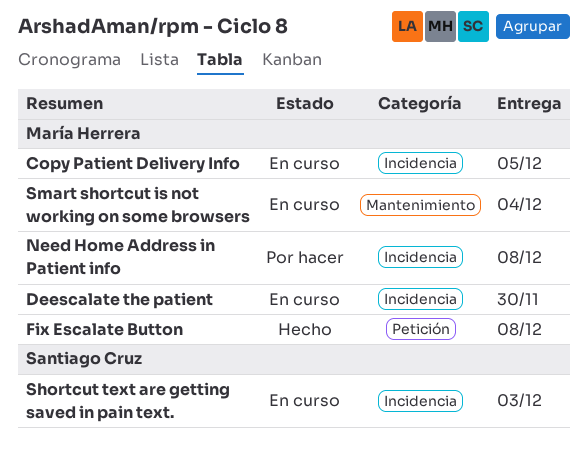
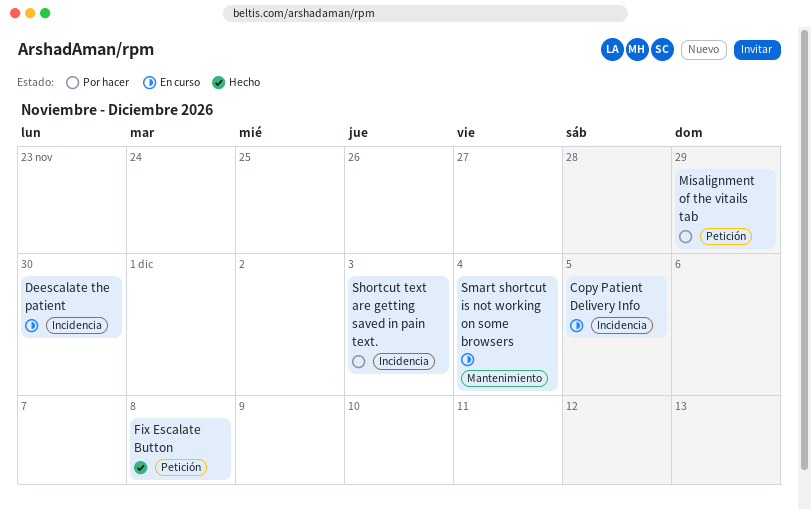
Misalignment of the vitails tab: none -> present
Need Home Address in Patient info: present -> none
Shortcut text are getting saved in pain text., status: En curso -> Por hacer

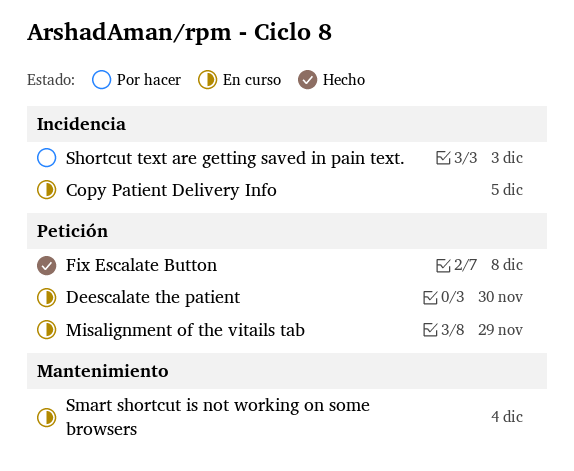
Deescalate the patient, label: Incidencia -> Petición
Misalignment of the vitails tab, status: Por hacer -> En curso

